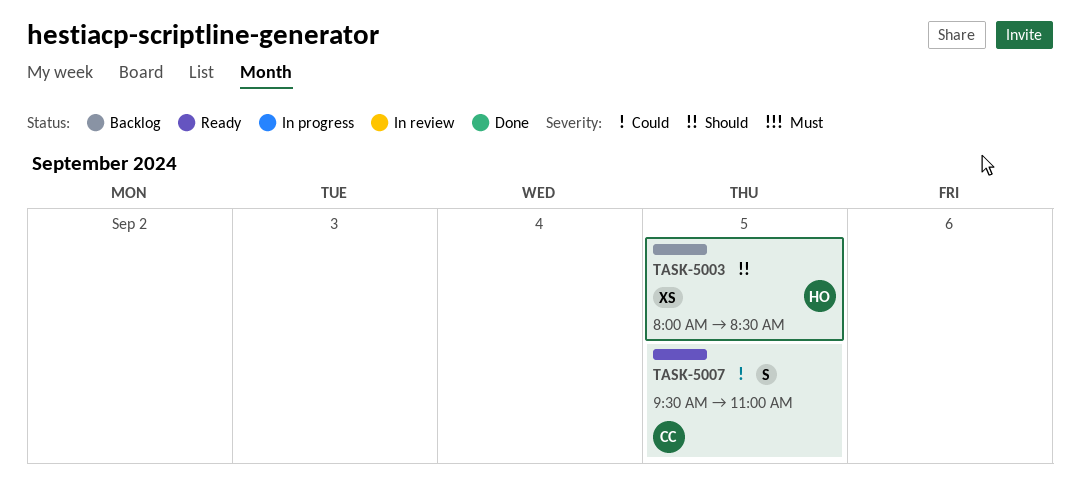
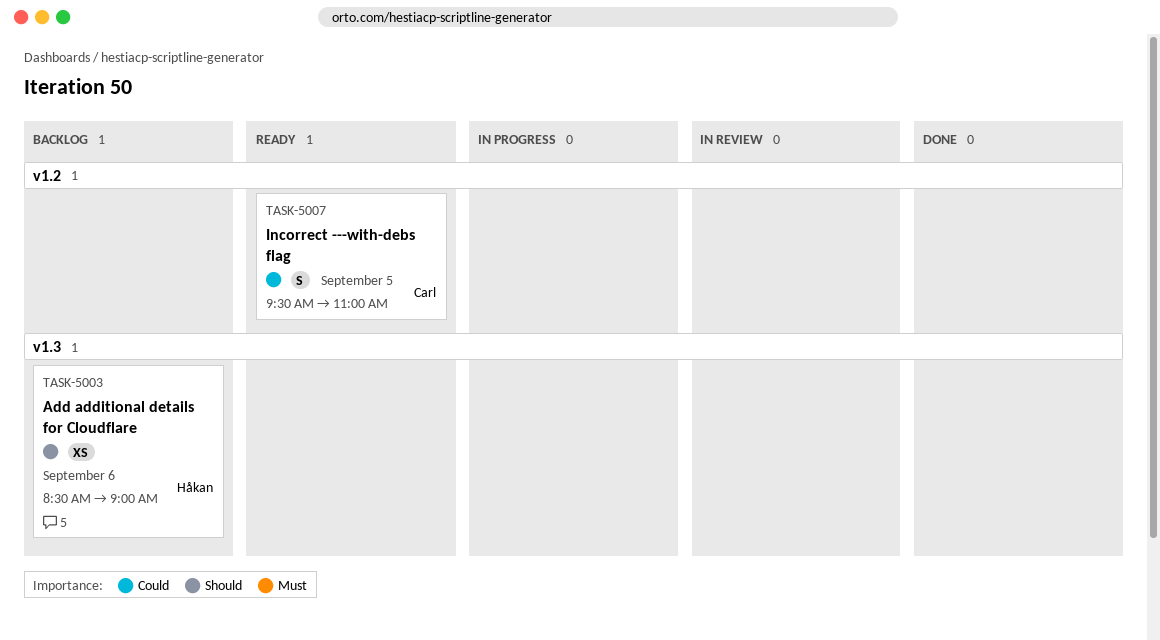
TASK-5003, day: Sep 5 -> Sep 6
TASK-5003, begins: 08:00 -> 08:30
TASK-5003, ends: 08:30 -> 09:00

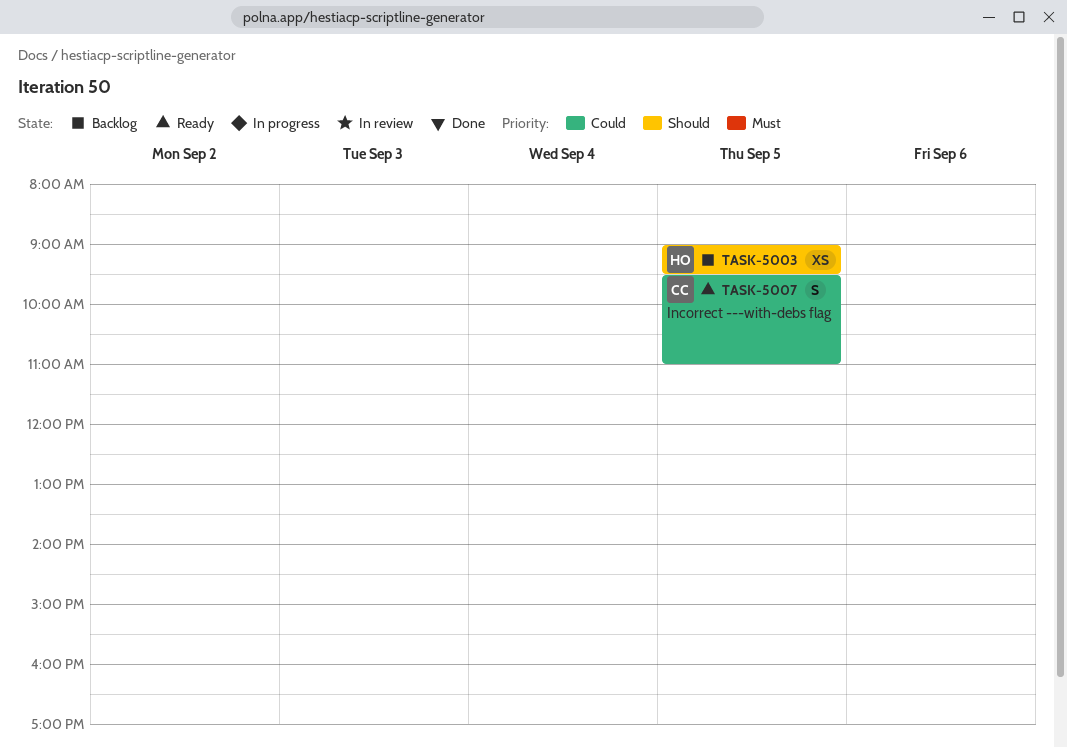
TASK-5003, day: Sep 6 -> Sep 5
TASK-5003, begins: 08:30 -> 09:00
TASK-5003, ends: 09:00 -> 09:30

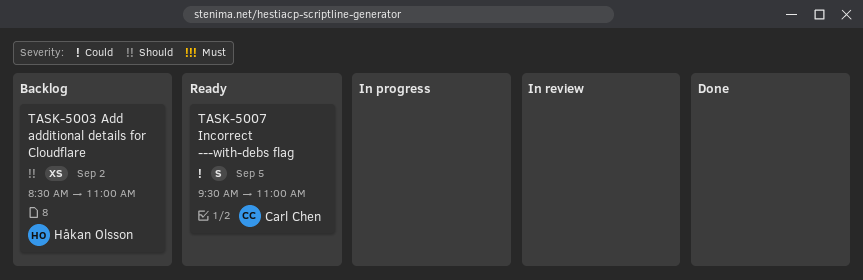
TASK-5003, day: Sep 5 -> Sep 2
TASK-5003, begins: 09:00 -> 08:30
TASK-5003, ends: 09:30 -> 11:00

